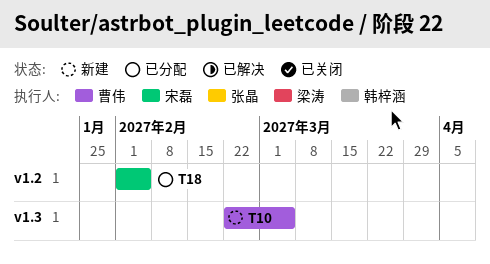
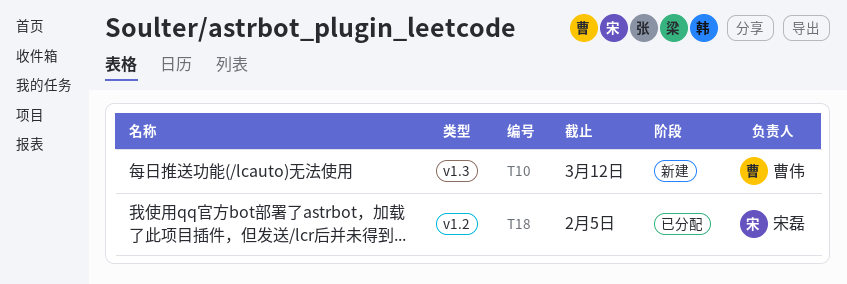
T10, due: Mar 5 -> Mar 12

